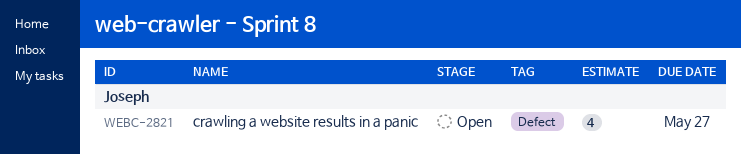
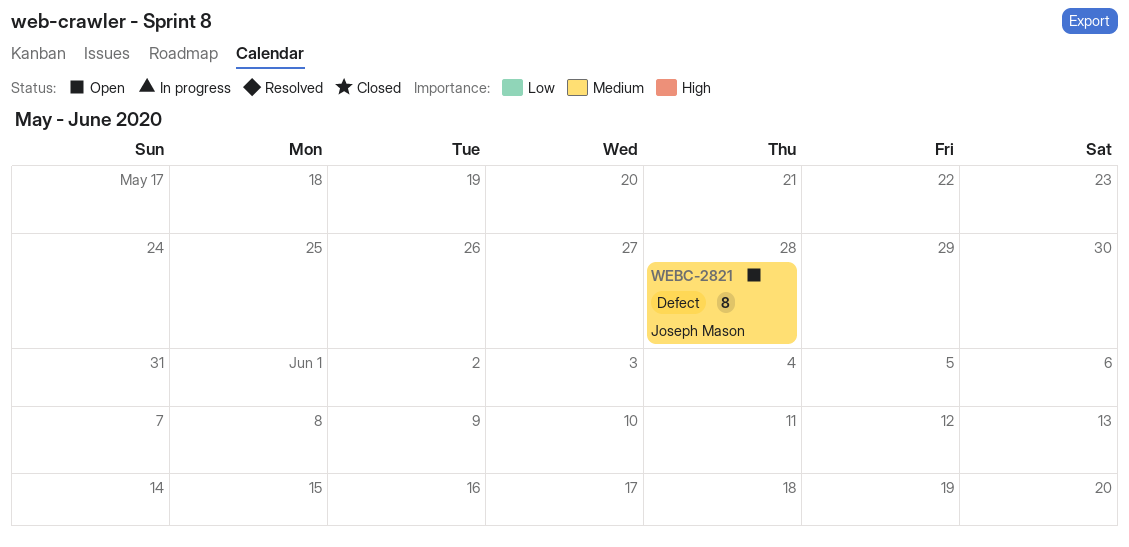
WEBC-2821, estimate: 4 -> 8
WEBC-2821, due: May 27 -> May 28

